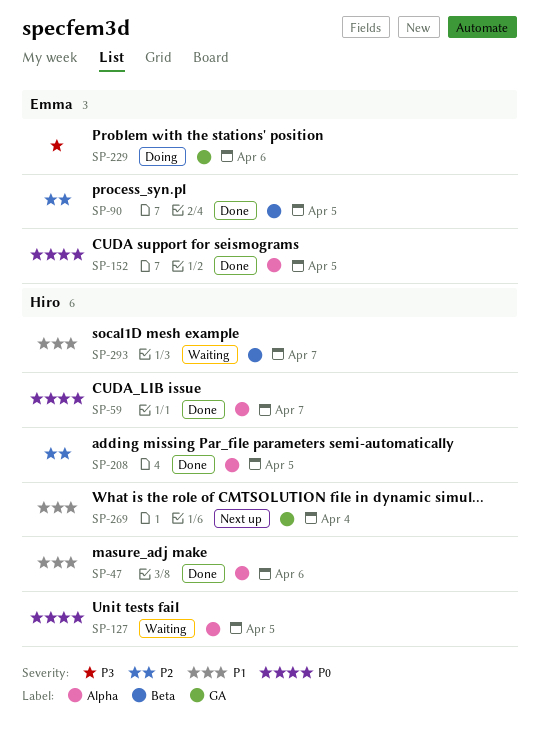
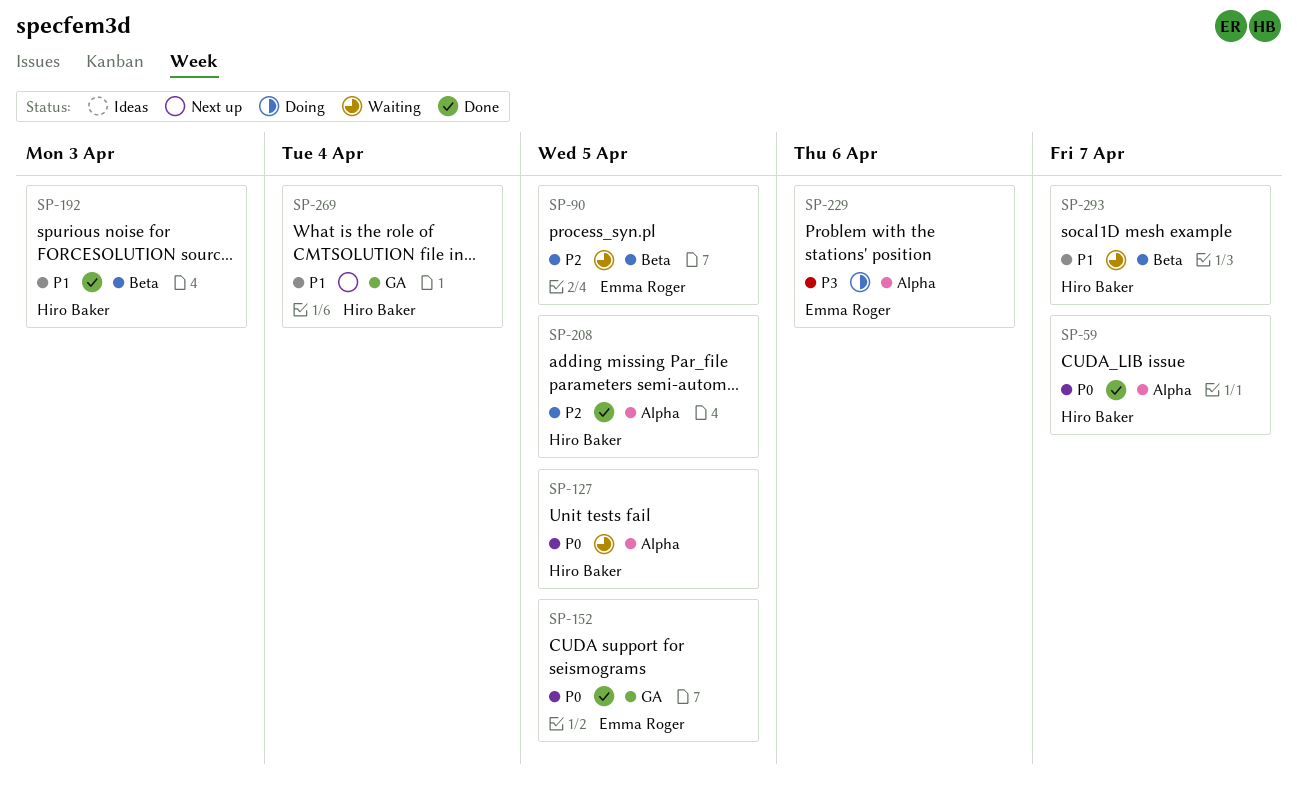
SP-47: present -> none
SP-90, status: Done -> Waiting
SP-152, label: Alpha -> GA
SP-192: none -> present
SP-229, label: GA -> Alpha

